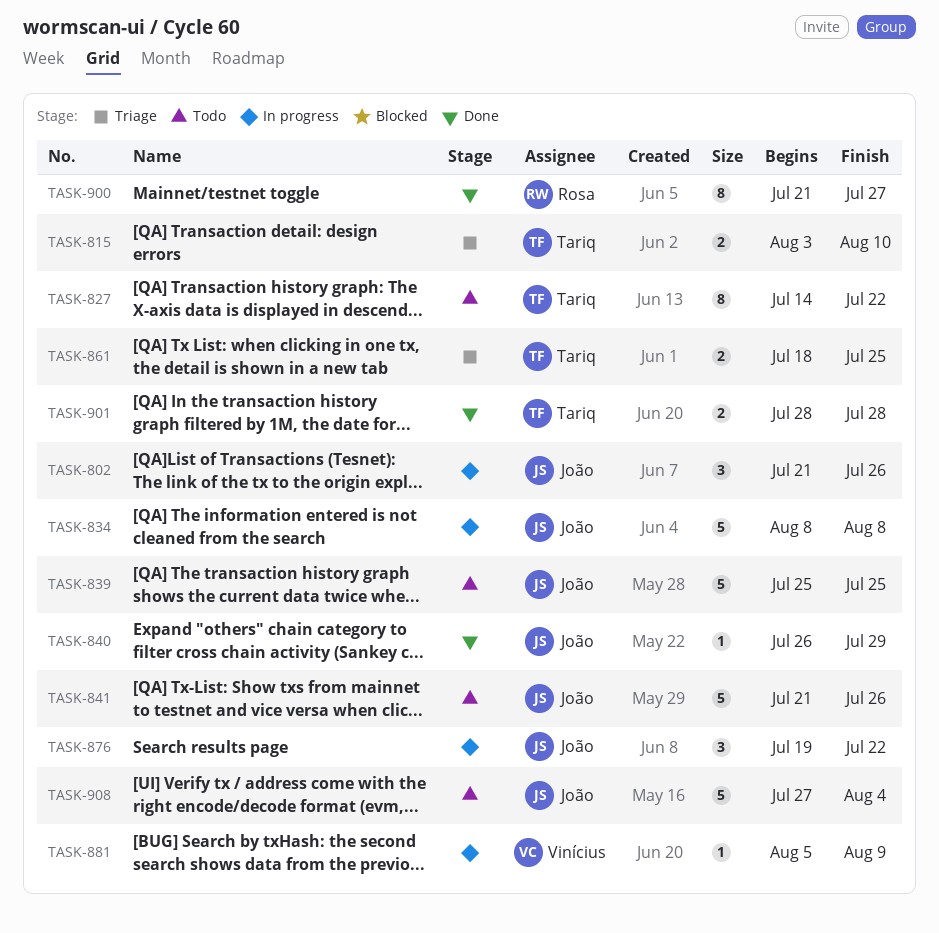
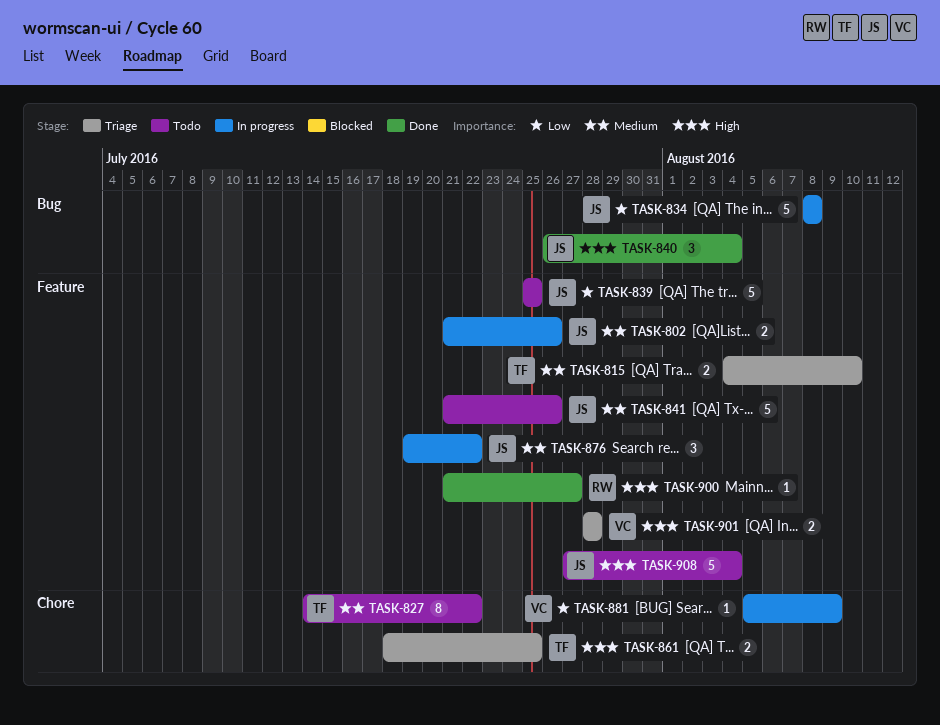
TASK-802, estimate: 3 -> 2
TASK-815, start: Aug 3 -> Aug 4
TASK-840, estimate: 1 -> 3
TASK-840, due: Jul 29 -> Aug 4
TASK-900, estimate: 8 -> 1
TASK-901, status: Done -> Triage
TASK-901, owner: Tariq -> Vinícius

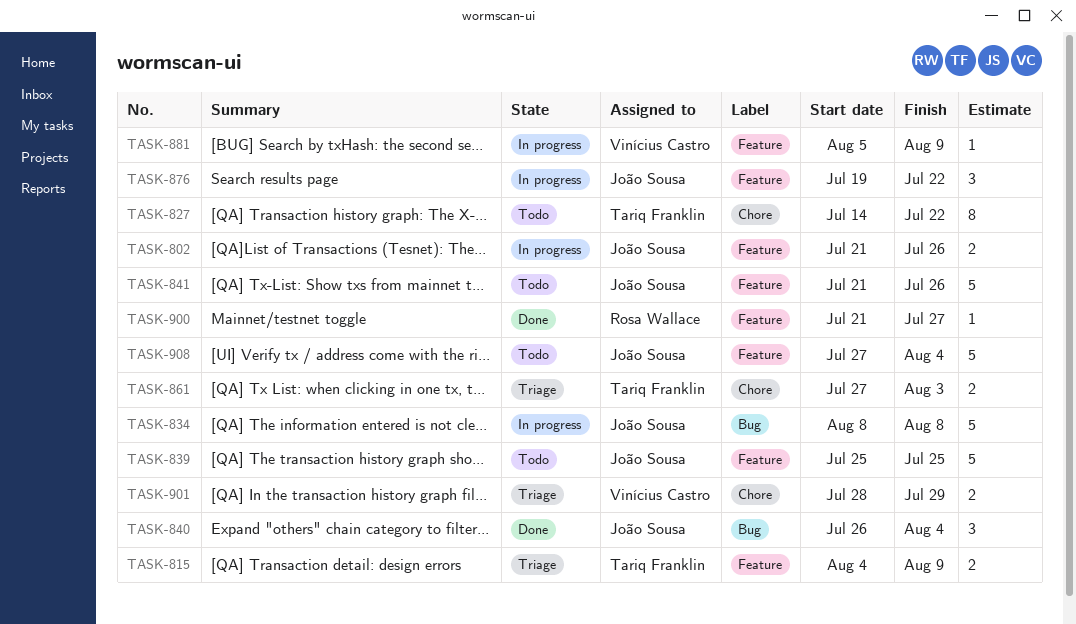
TASK-815, due: Aug 10 -> Aug 9
TASK-861, start: Jul 18 -> Jul 27
TASK-861, due: Jul 25 -> Aug 3
TASK-881, label: Chore -> Feature
TASK-901, label: Feature -> Chore
TASK-901, due: Jul 28 -> Jul 29

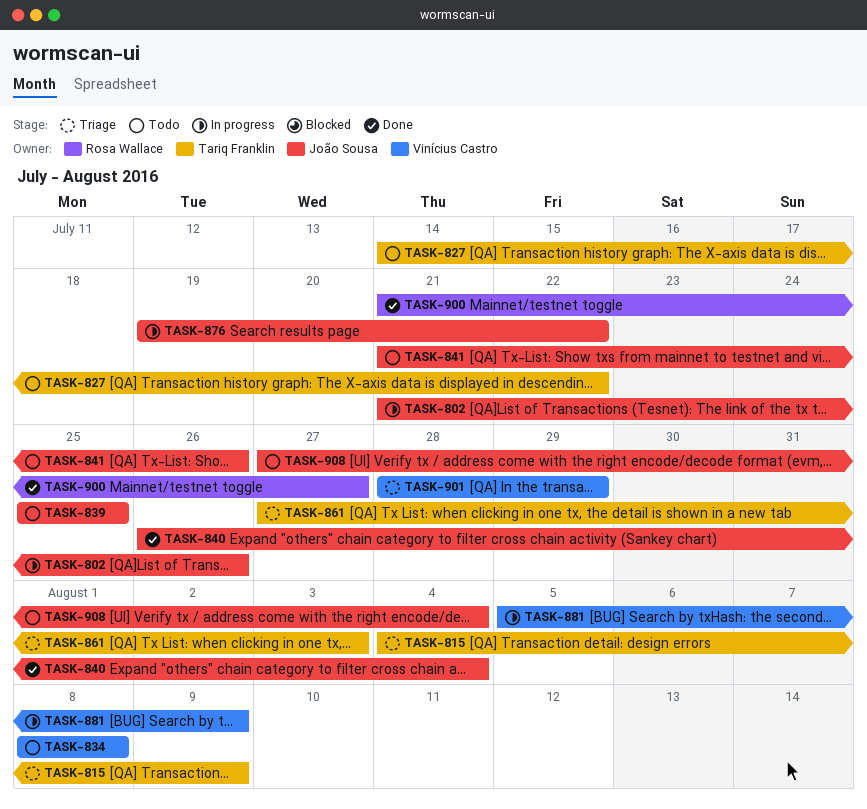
TASK-834, status: In progress -> Todo
TASK-834, owner: João Sousa -> Vinícius Castro

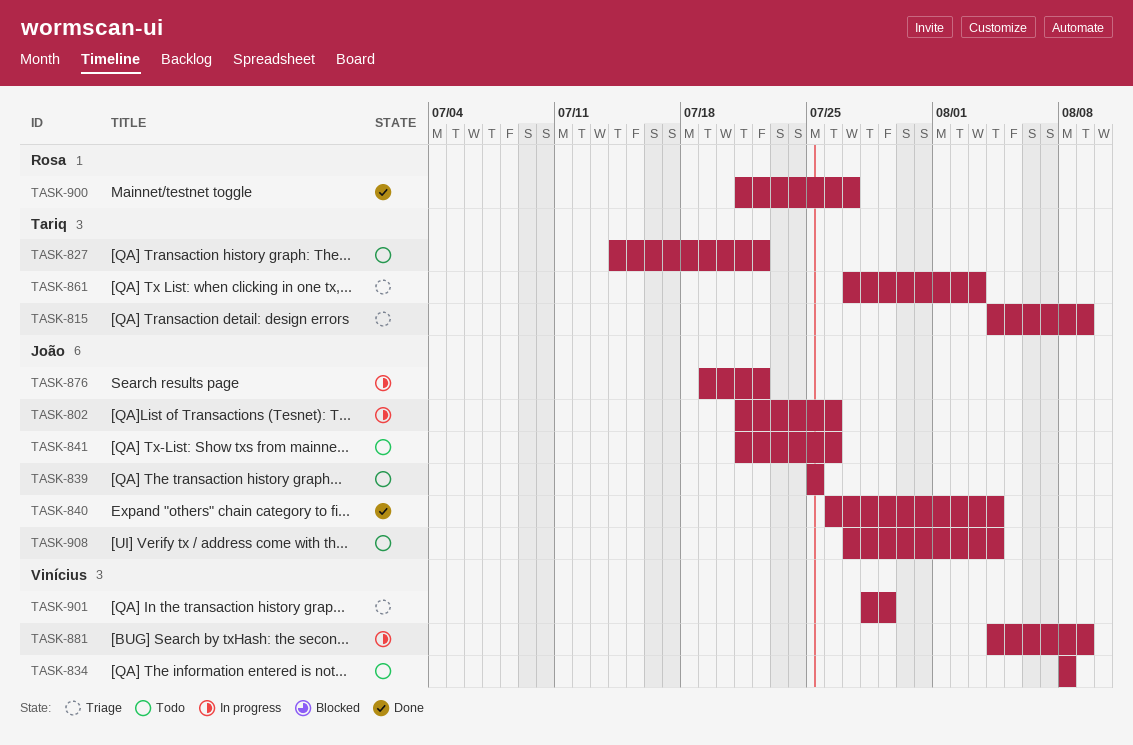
TASK-881, start: Aug 5 -> Aug 4

